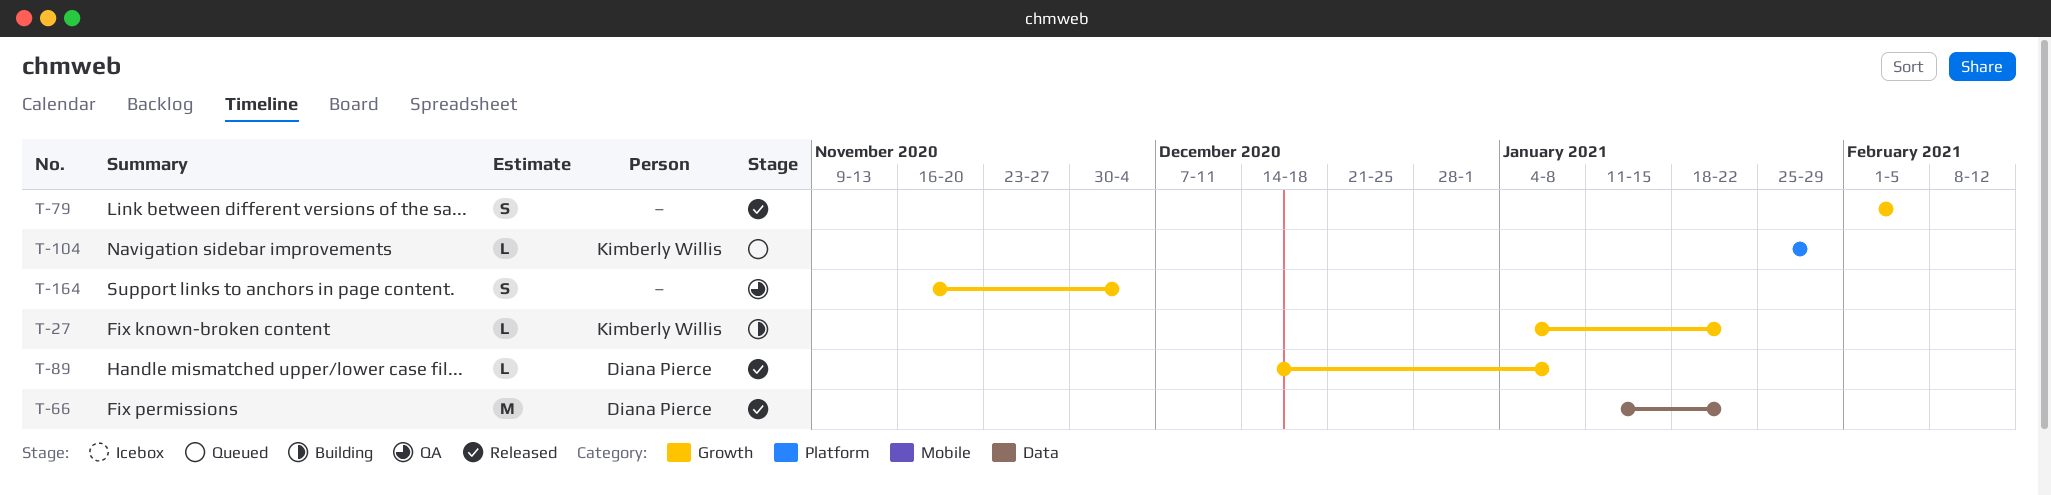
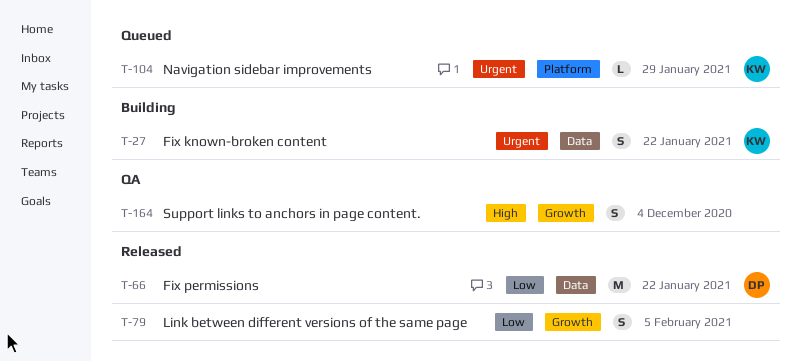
T-27, label: Growth -> Data
T-27, estimate: L -> S
T-89: present -> none

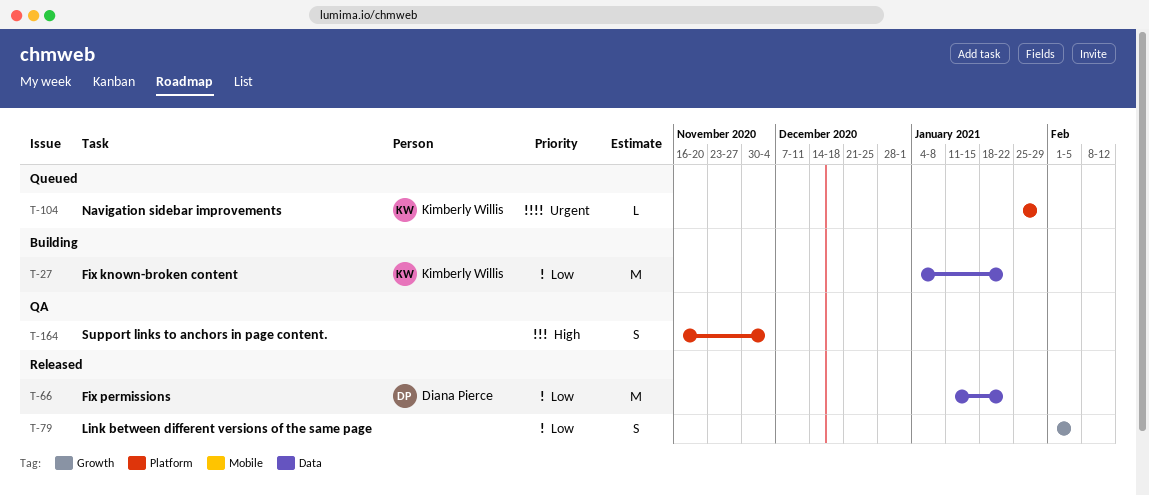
T-27, priority: Urgent -> Low
T-27, estimate: S -> M
T-164, label: Growth -> Platform

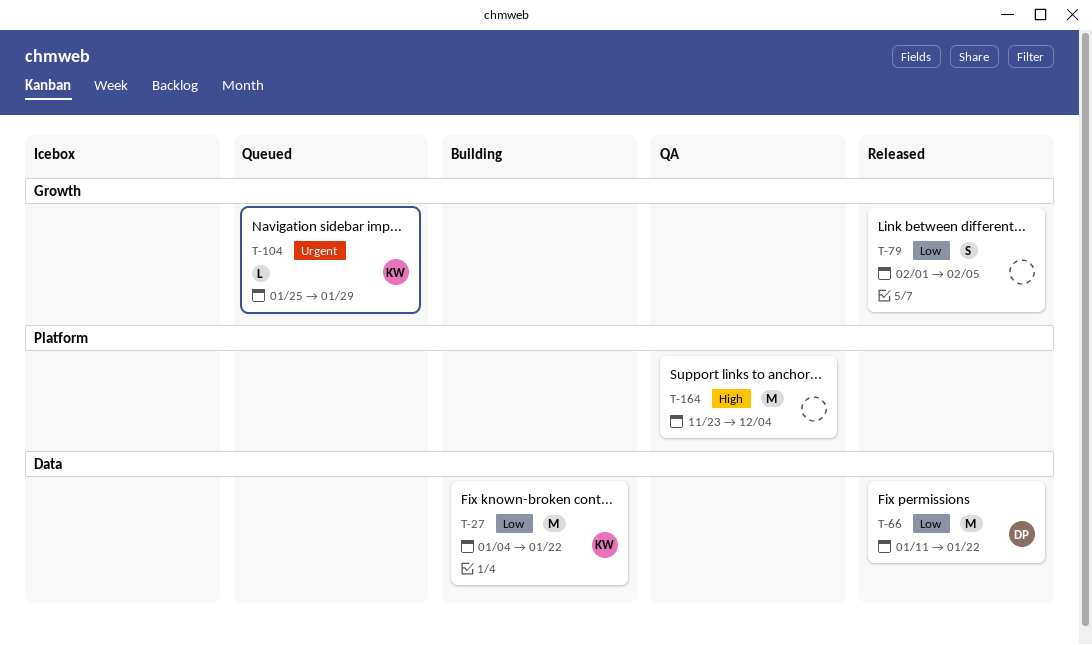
T-104, label: Platform -> Growth
T-164, estimate: S -> M
T-164, start: Nov 16 -> Nov 23

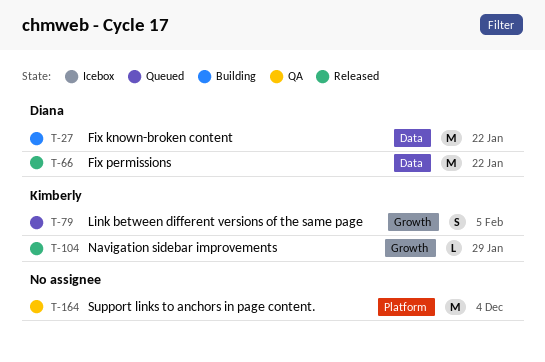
T-27, owner: Kimberly -> Diana
T-79, status: Released -> Queued
T-79, owner: none -> Kimberly
T-104, status: Queued -> Released

